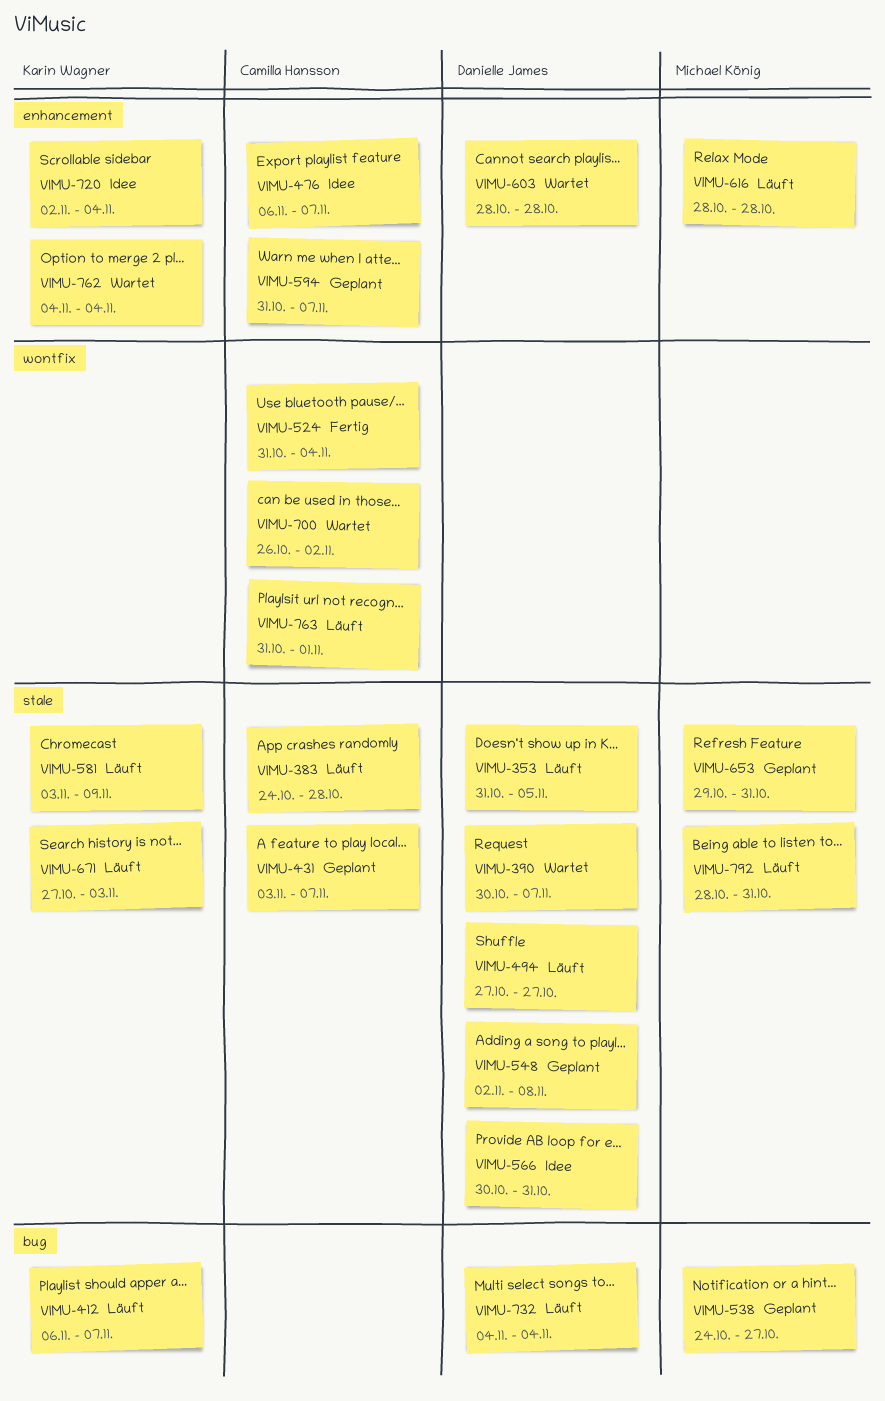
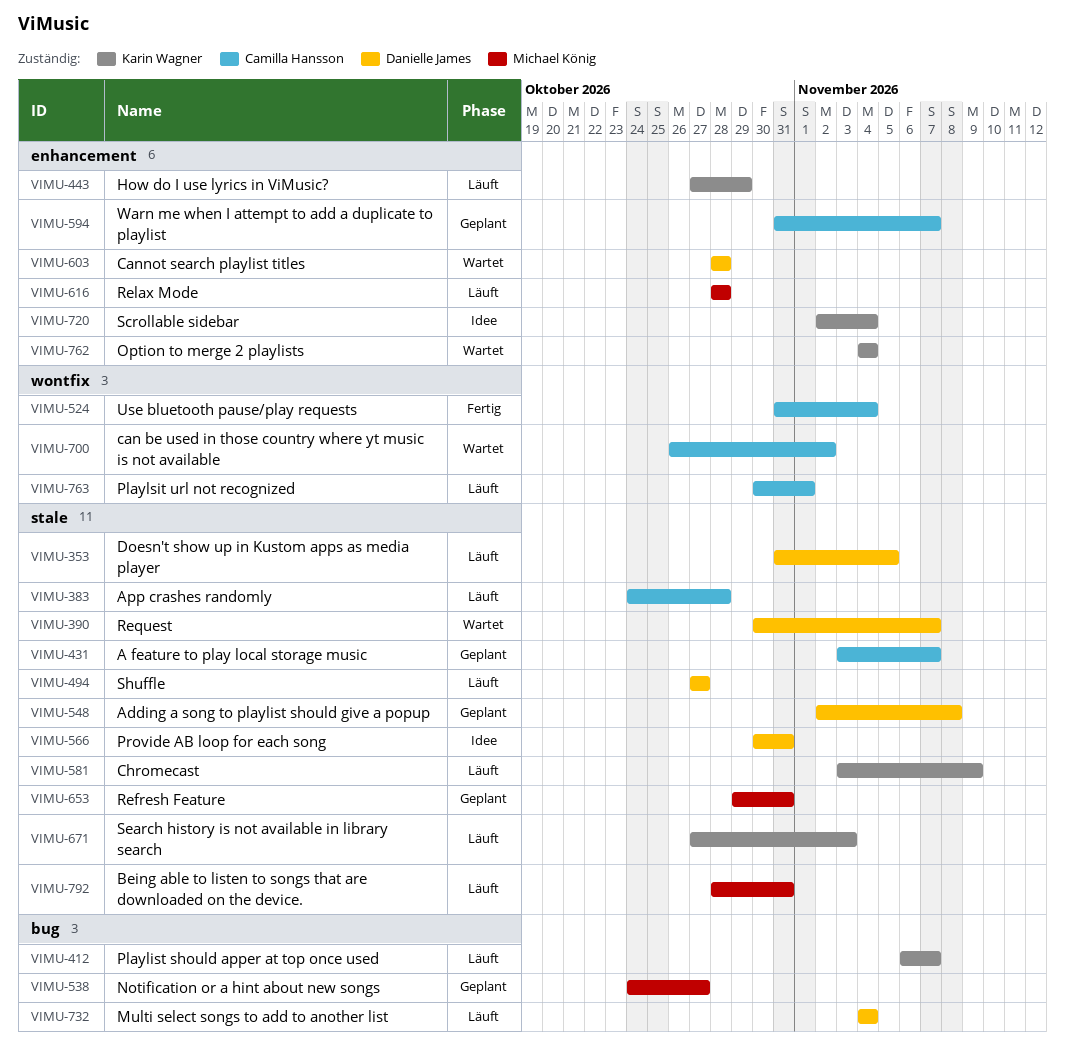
VIMU-443: none -> present
VIMU-476: present -> none
VIMU-763, start: Oct 31 -> Oct 30

